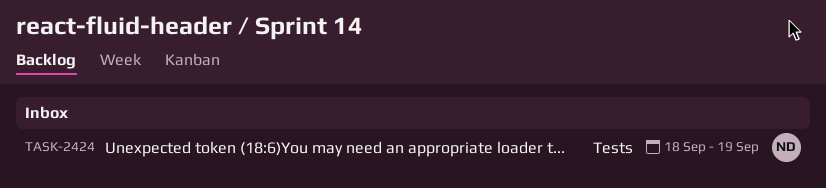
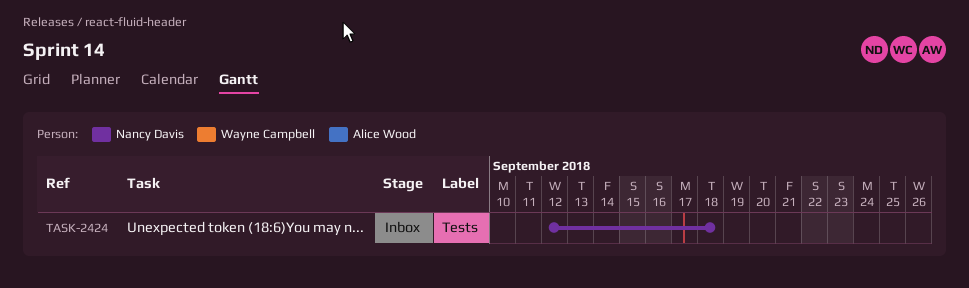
TASK-2424, start: Sep 18 -> Sep 12
TASK-2424, due: Sep 19 -> Sep 18

